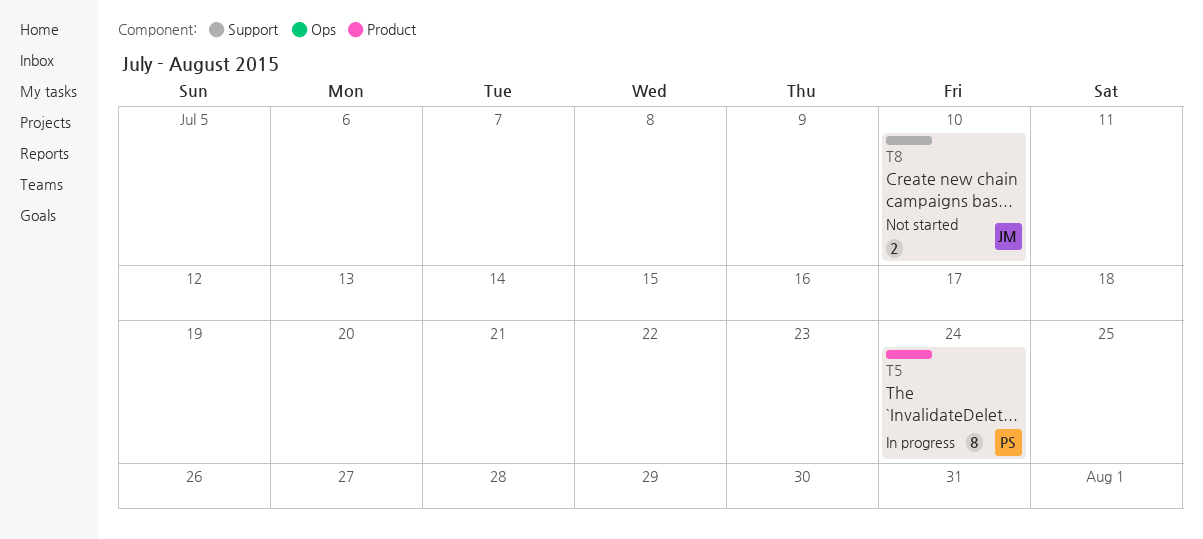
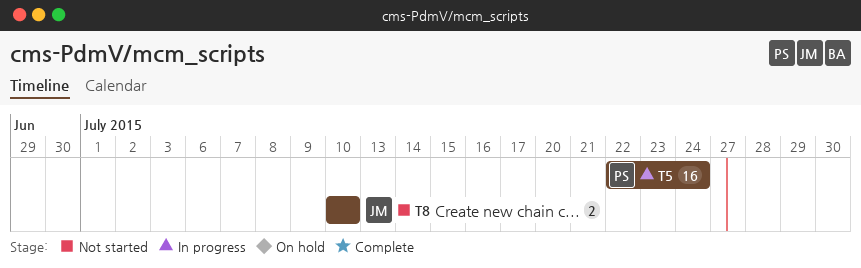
T5, estimate: 8 -> 16

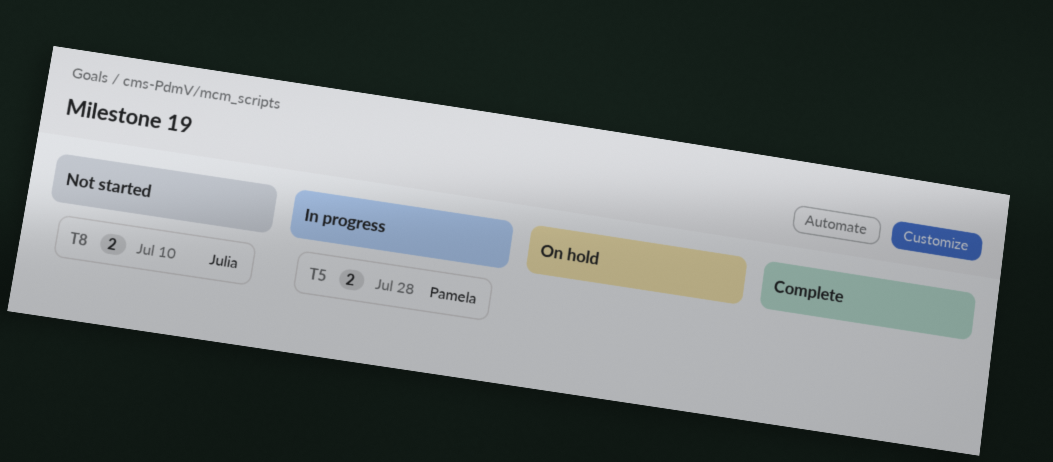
T5, estimate: 16 -> 2
T5, due: Jul 24 -> Jul 28

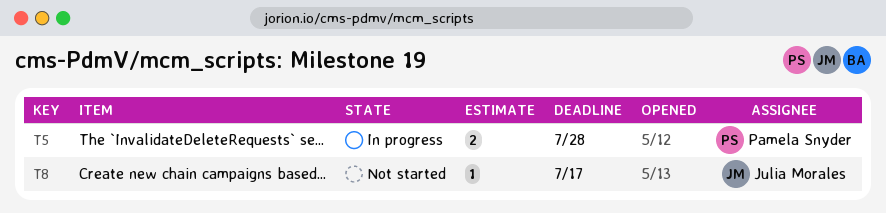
T8, estimate: 2 -> 1
T8, due: Jul 10 -> Jul 17

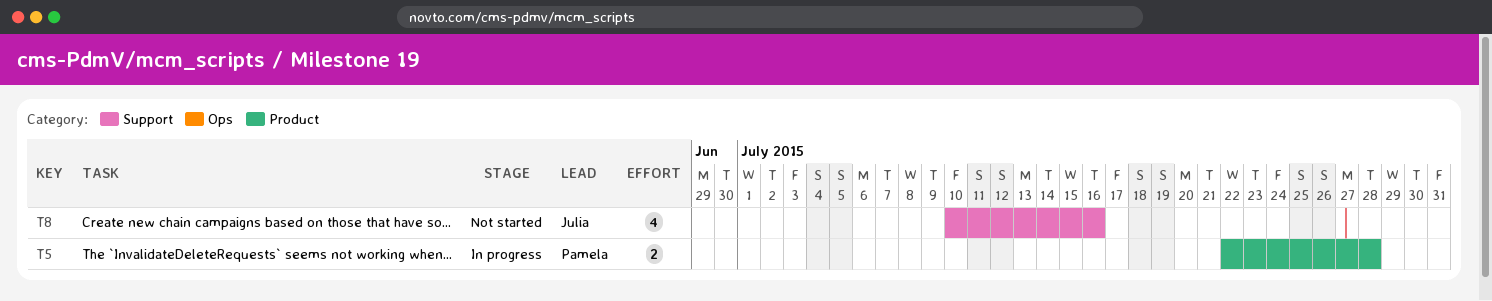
T8, estimate: 1 -> 4
T8, due: Jul 17 -> Jul 16

